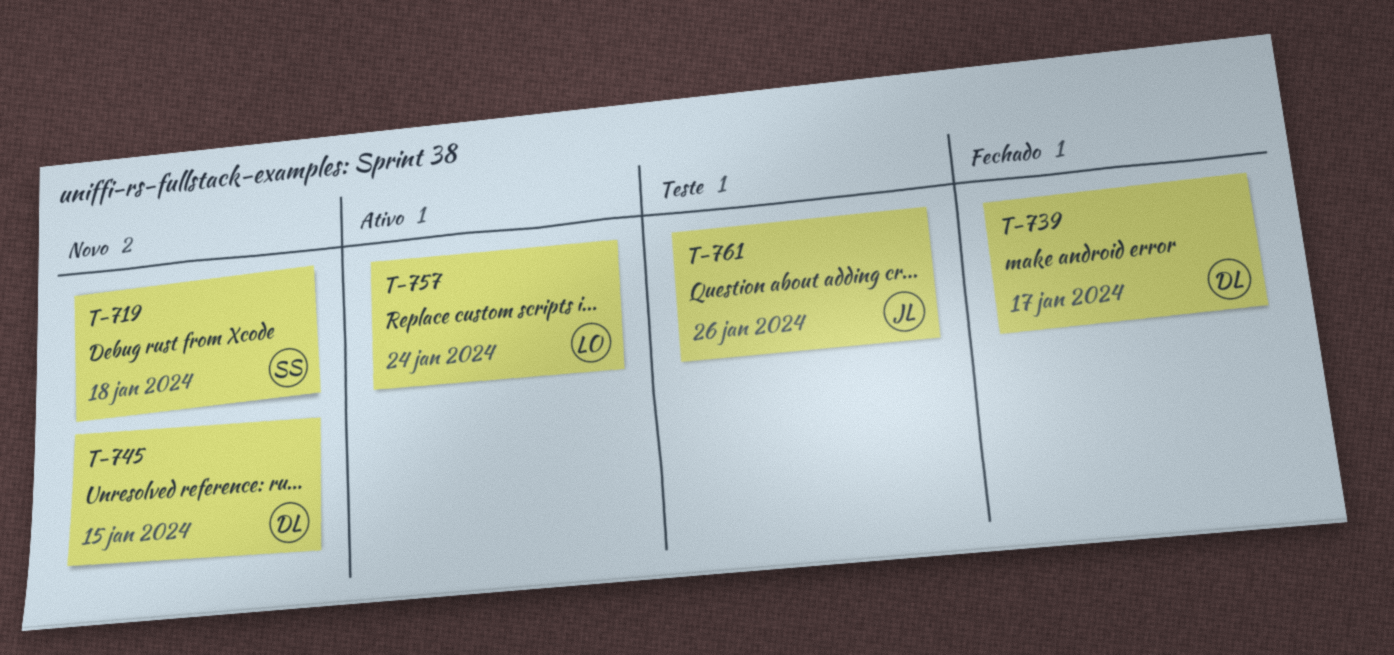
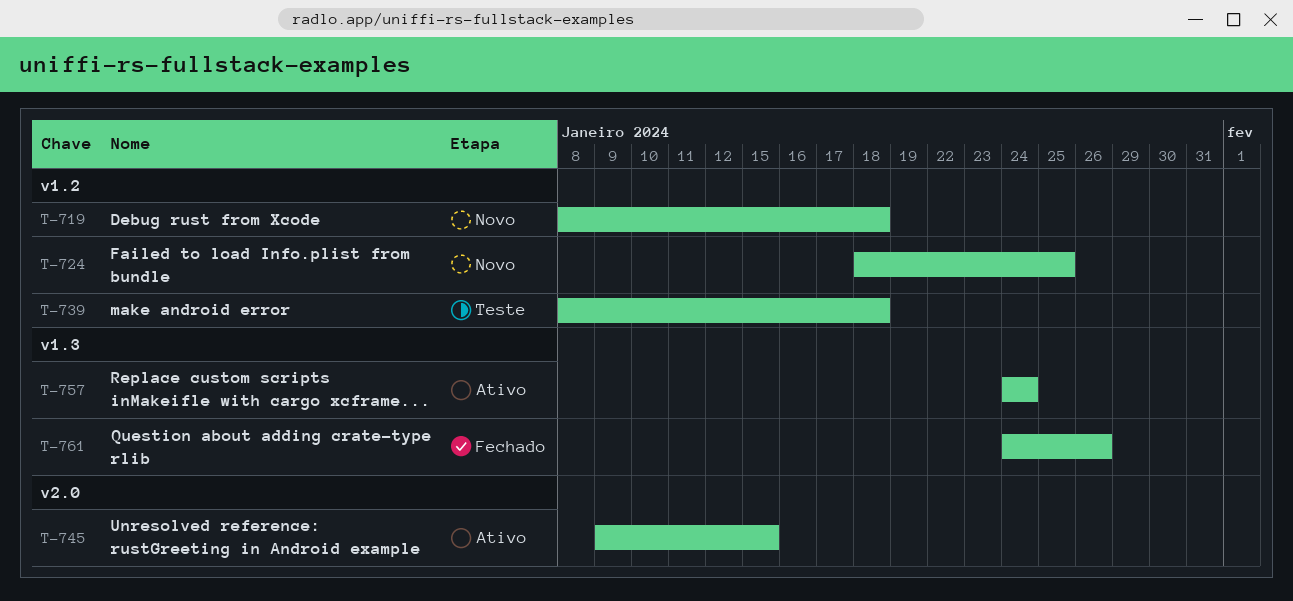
T-724: none -> present
T-739, status: Fechado -> Teste
T-739, due: Jan 17 -> Jan 18
T-745, status: Novo -> Ativo
T-761, status: Teste -> Fechado

